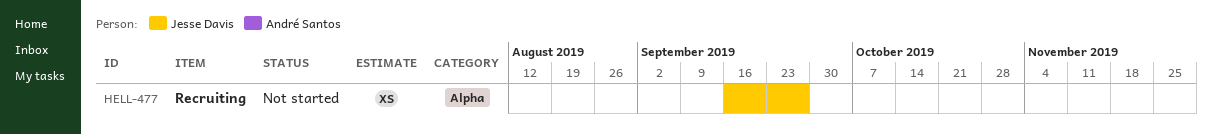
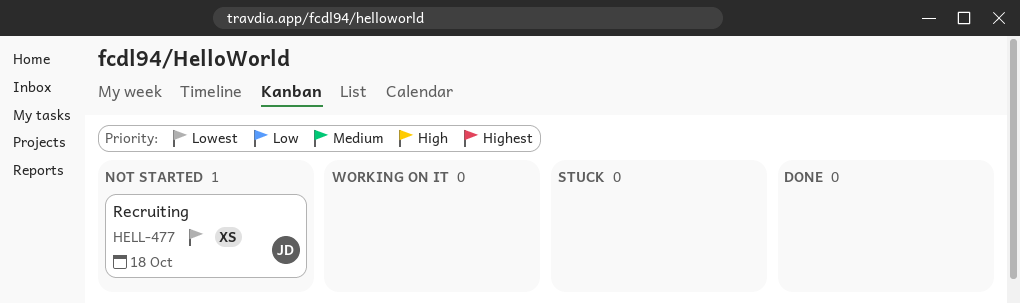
HELL-477, due: Sep 27 -> Oct 18

